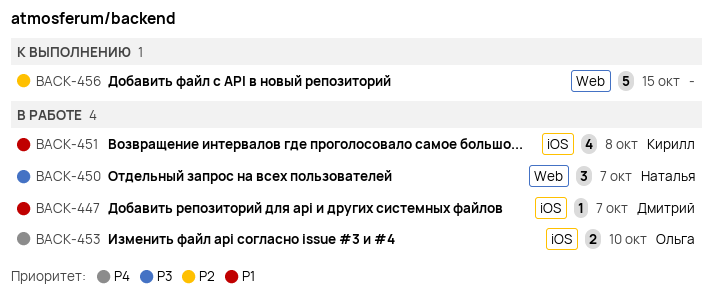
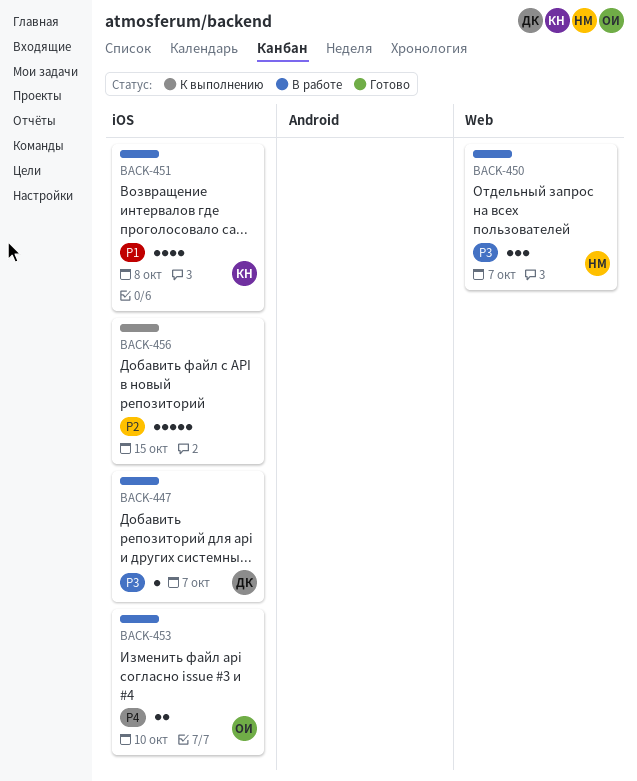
BACK-447, priority: P1 -> P3
BACK-456, label: Web -> iOS

